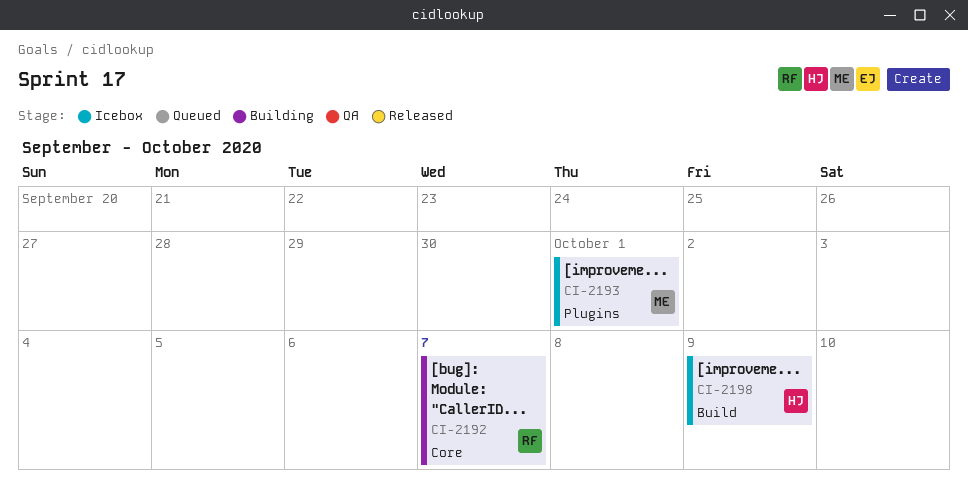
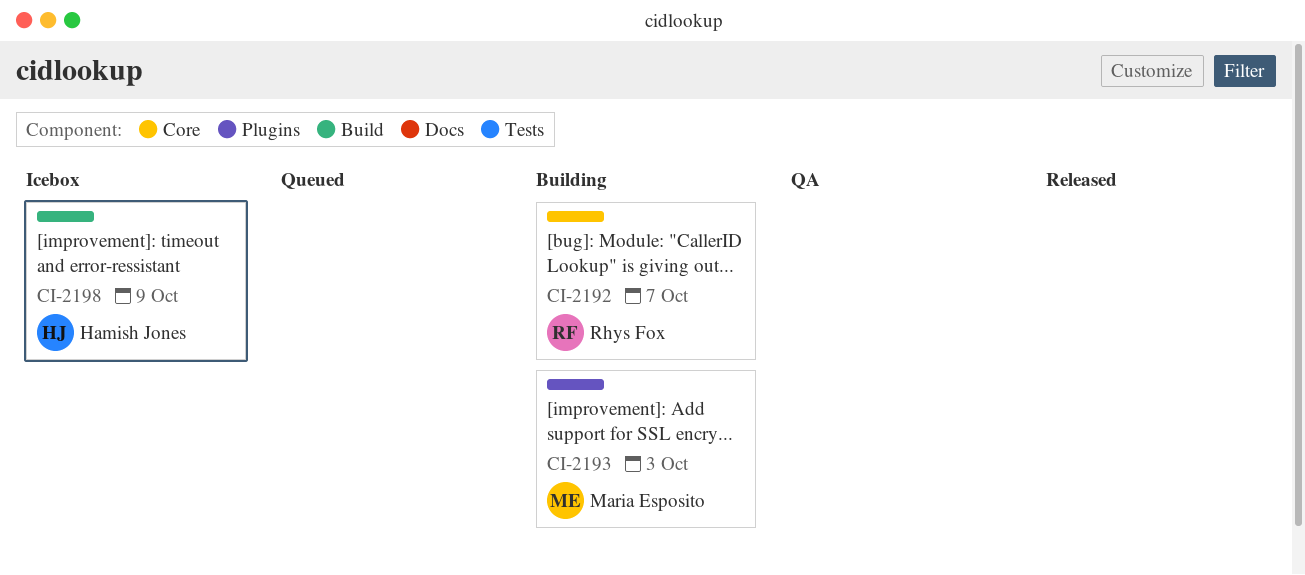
CI-2193, status: Icebox -> Building
CI-2193, due: Oct 1 -> Oct 3

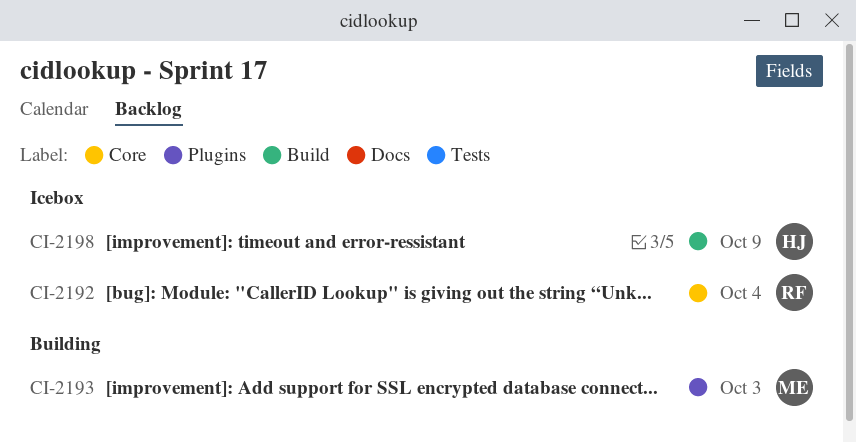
CI-2192, status: Building -> Icebox
CI-2192, due: Oct 7 -> Oct 4

